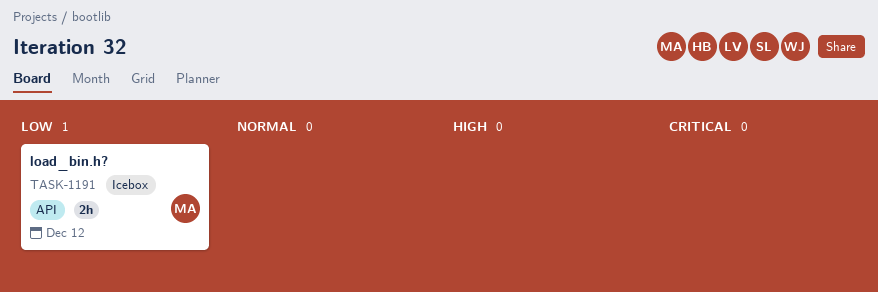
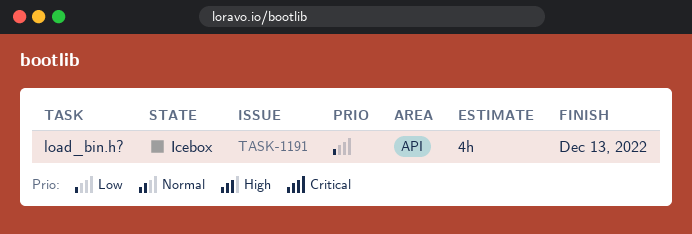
TASK-1191, estimate: 2h -> 4h
TASK-1191, due: Dec 12 -> Dec 13

